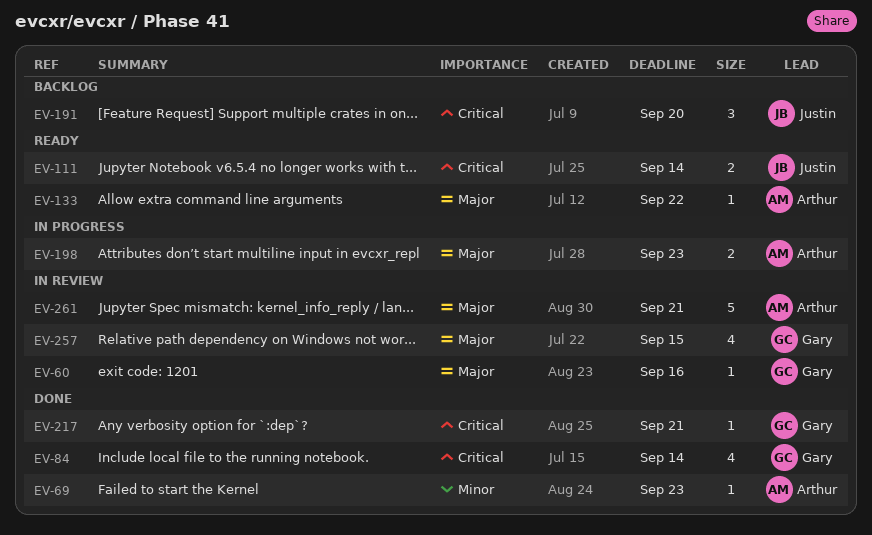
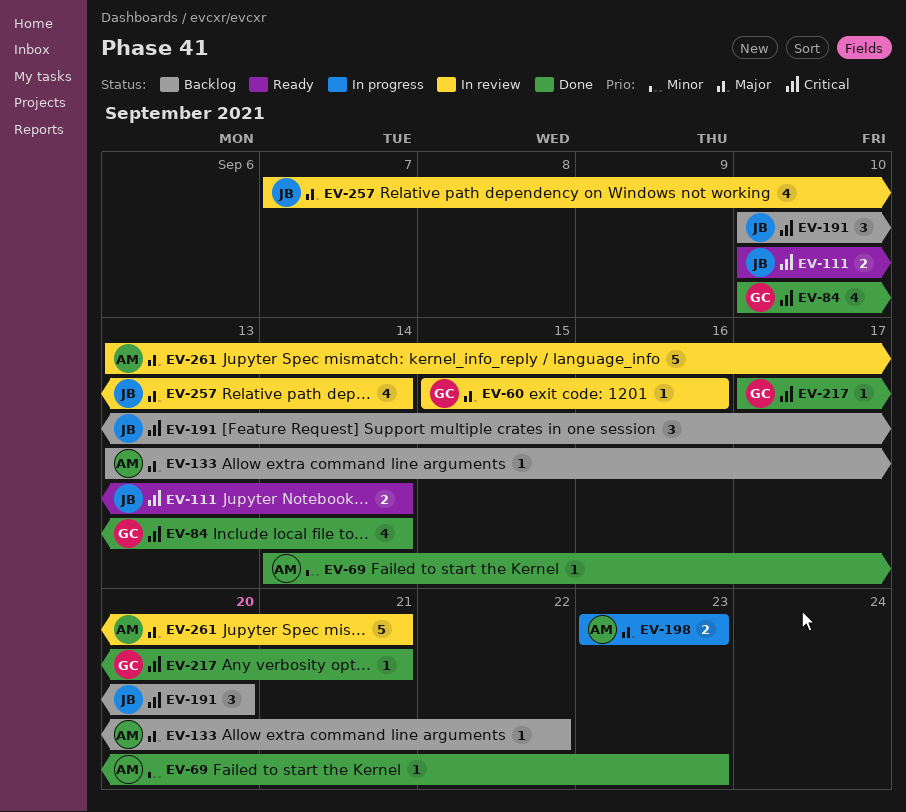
EV-133, status: Ready -> Backlog
EV-257, owner: Gary -> Justin
EV-257, due: Sep 15 -> Sep 14

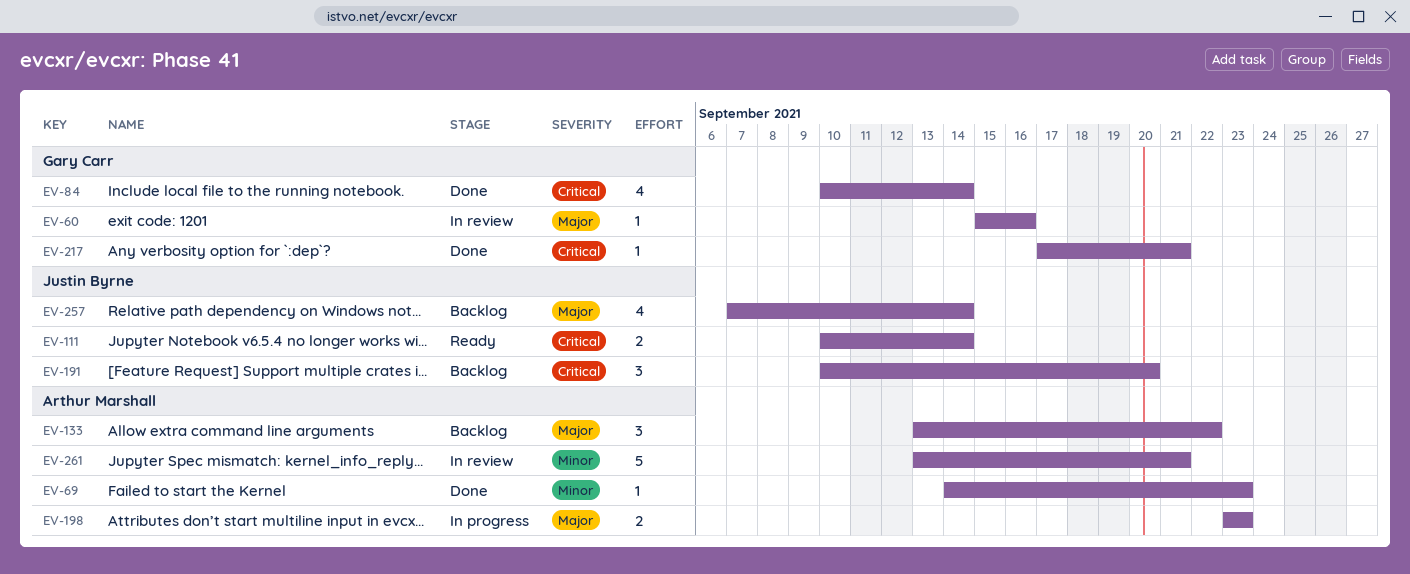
EV-133, estimate: 1 -> 3
EV-257, status: In review -> Backlog
EV-261, priority: Major -> Minor

